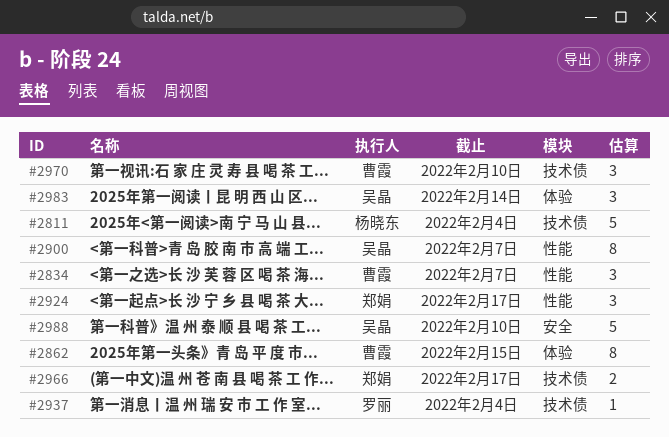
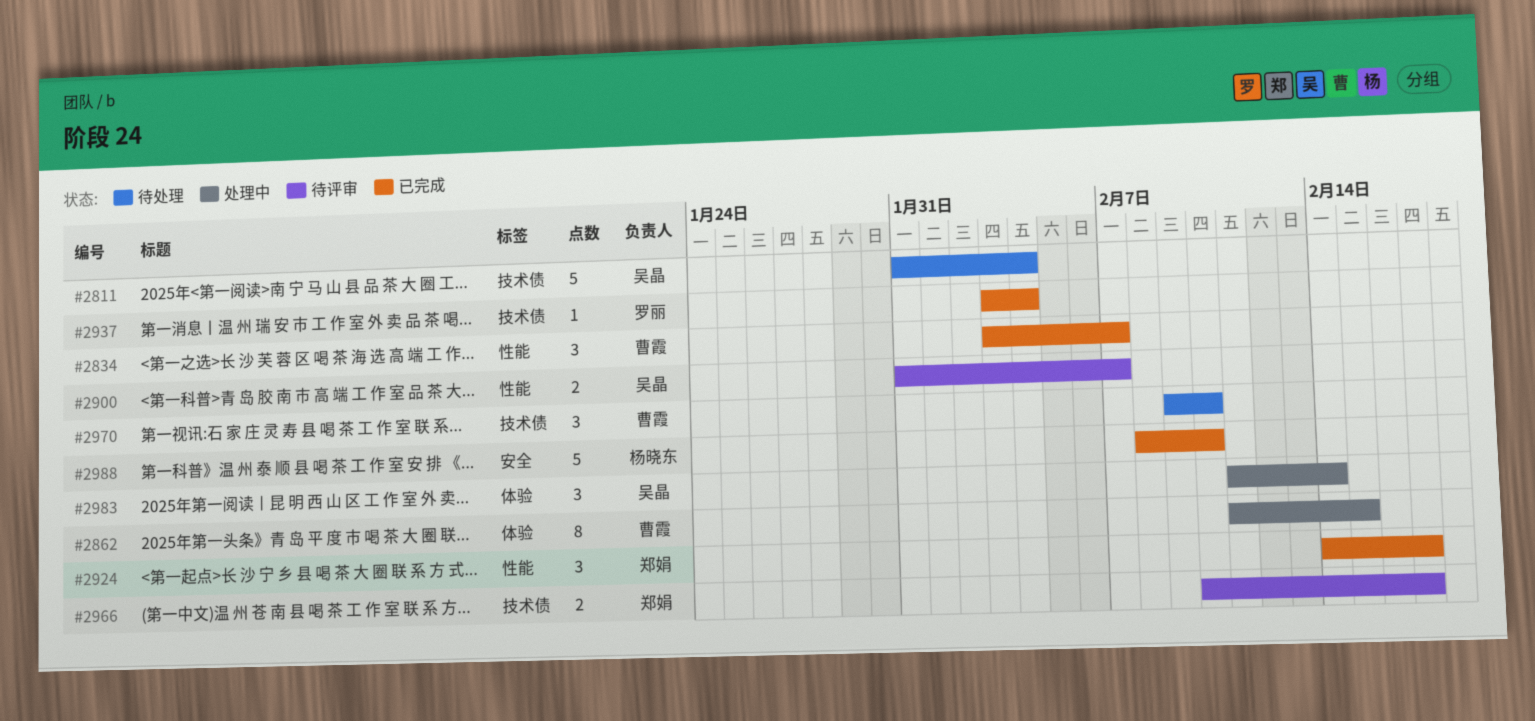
#2811, owner: 杨晓东 -> 吴晶
#2900, estimate: 8 -> 2
#2988, owner: 吴晶 -> 杨晓东

